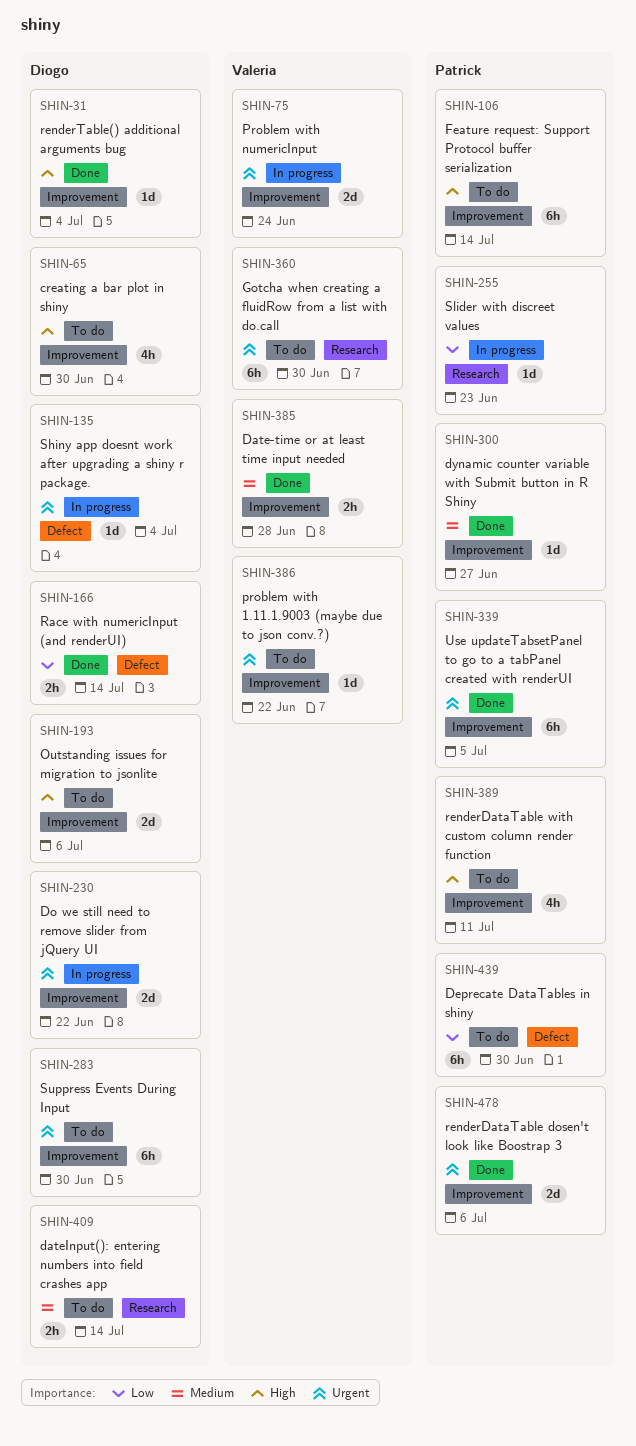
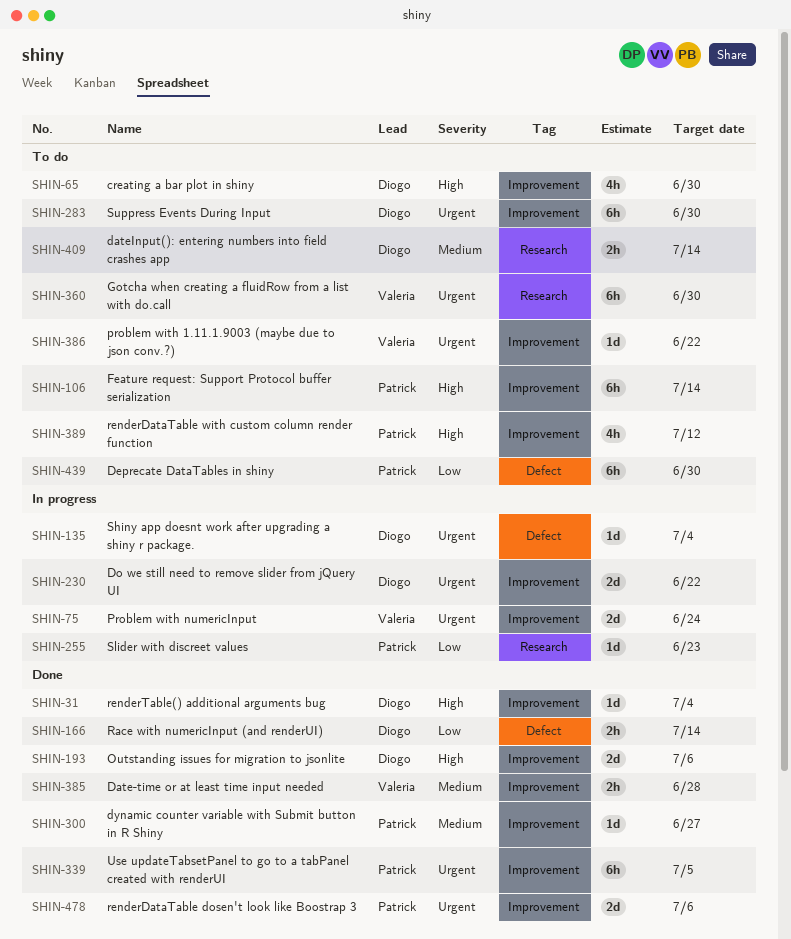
SHIN-193, status: To do -> Done
SHIN-389, due: Jul 11 -> Jul 12

